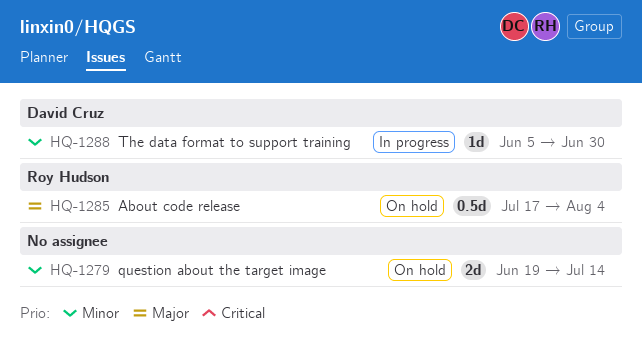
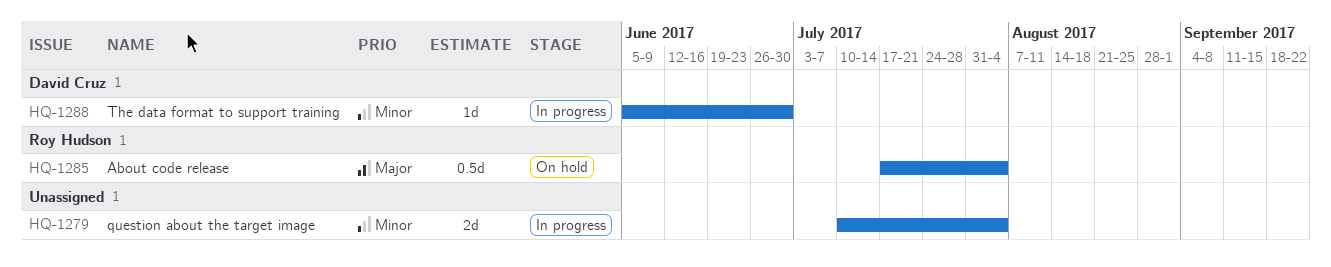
HQ-1279, status: On hold -> In progress
HQ-1279, start: Jun 19 -> Jul 10
HQ-1279, due: Jul 14 -> Aug 4

